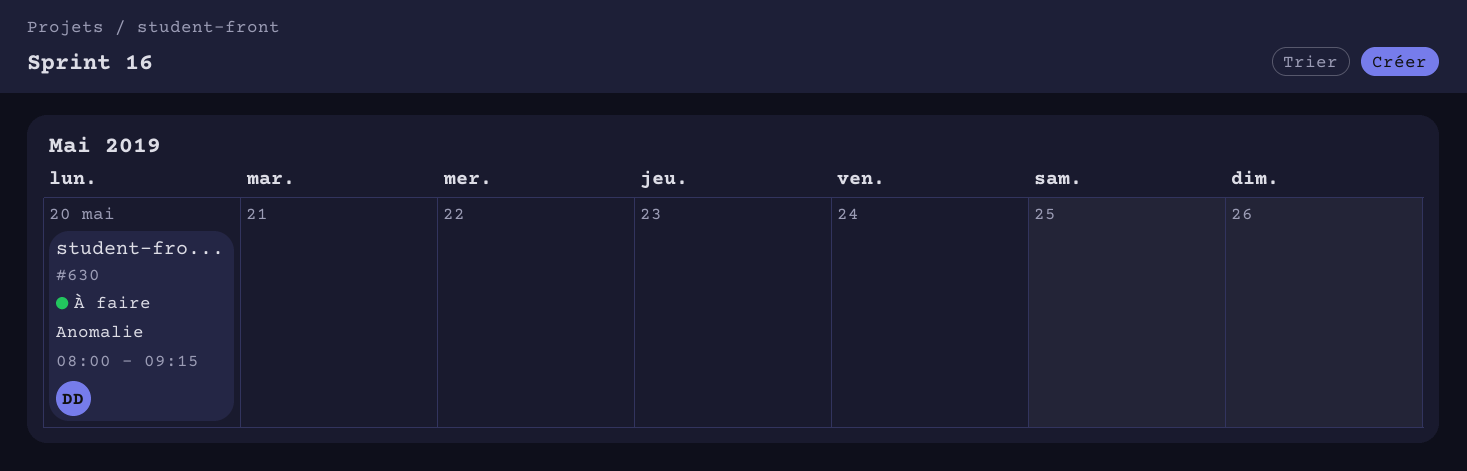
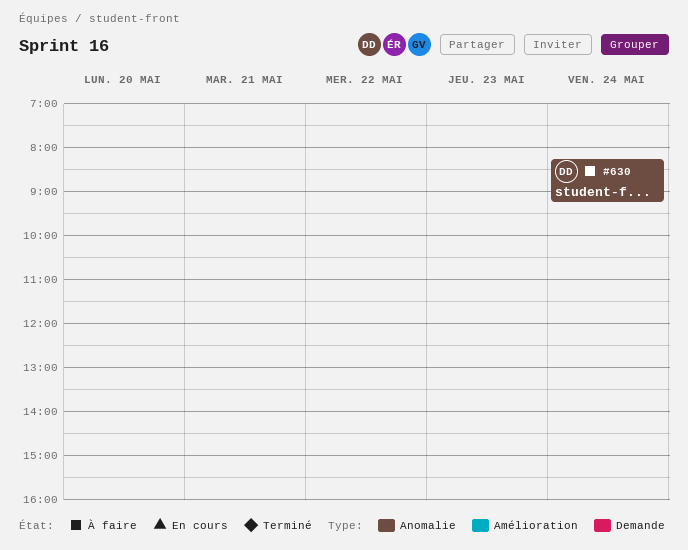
#630, day: May 20 -> May 24
#630, begins: 08:00 -> 08:15

